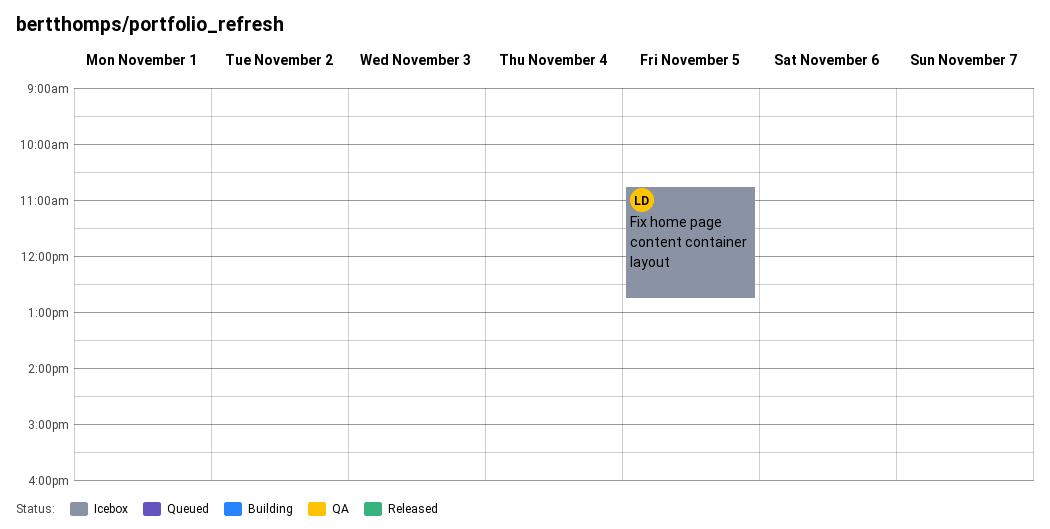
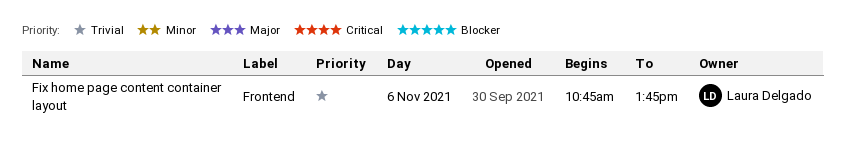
Fix home page content container layout, day: Nov 5 -> Nov 6
Fix home page content container layout, ends: 12:45 -> 13:45

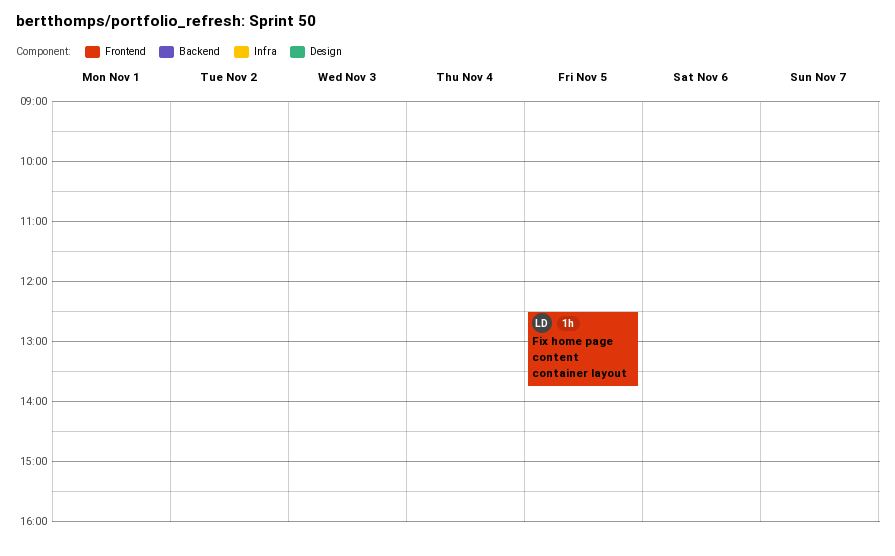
Fix home page content container layout, day: Nov 6 -> Nov 5
Fix home page content container layout, begins: 10:45 -> 12:30

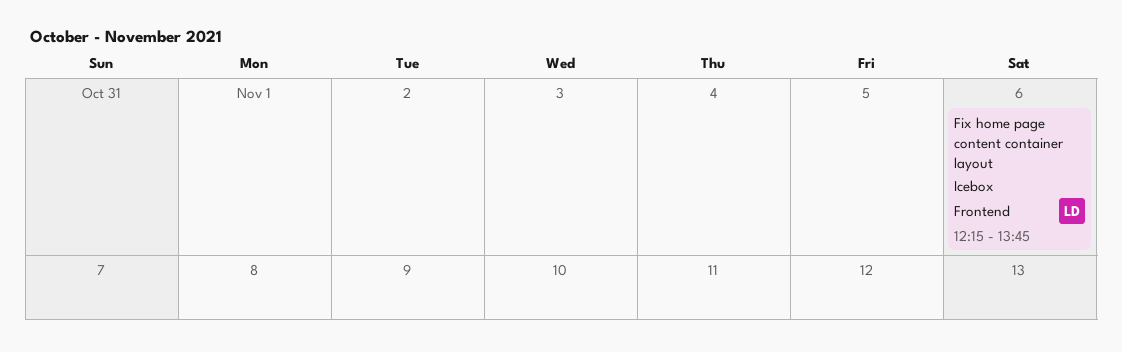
Fix home page content container layout, day: Nov 5 -> Nov 6
Fix home page content container layout, begins: 12:30 -> 12:15

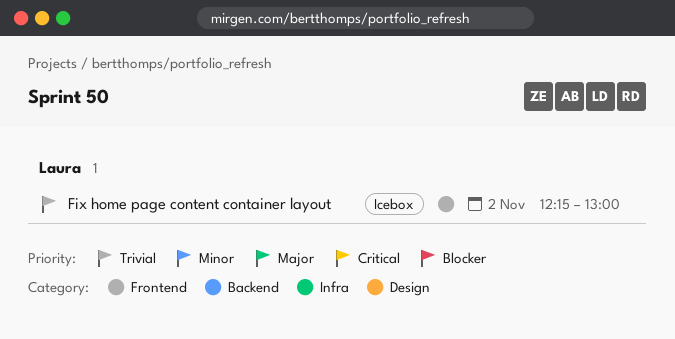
Fix home page content container layout, day: Nov 6 -> Nov 2
Fix home page content container layout, ends: 13:45 -> 13:00

